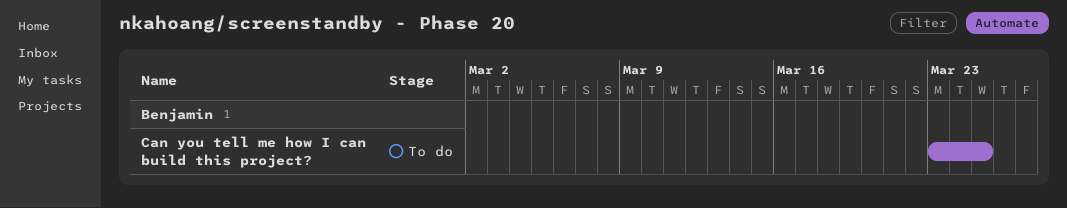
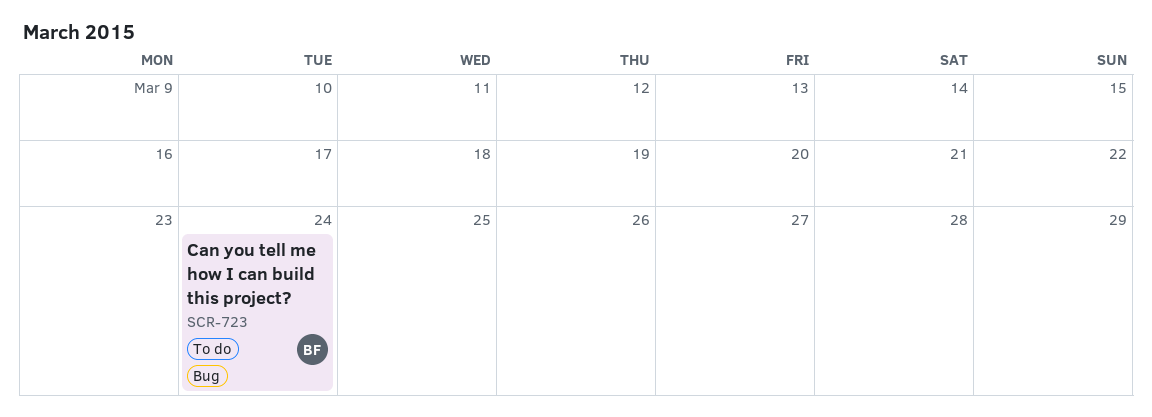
Can you tell me how I can build this project?, due: Mar 25 -> Mar 24

